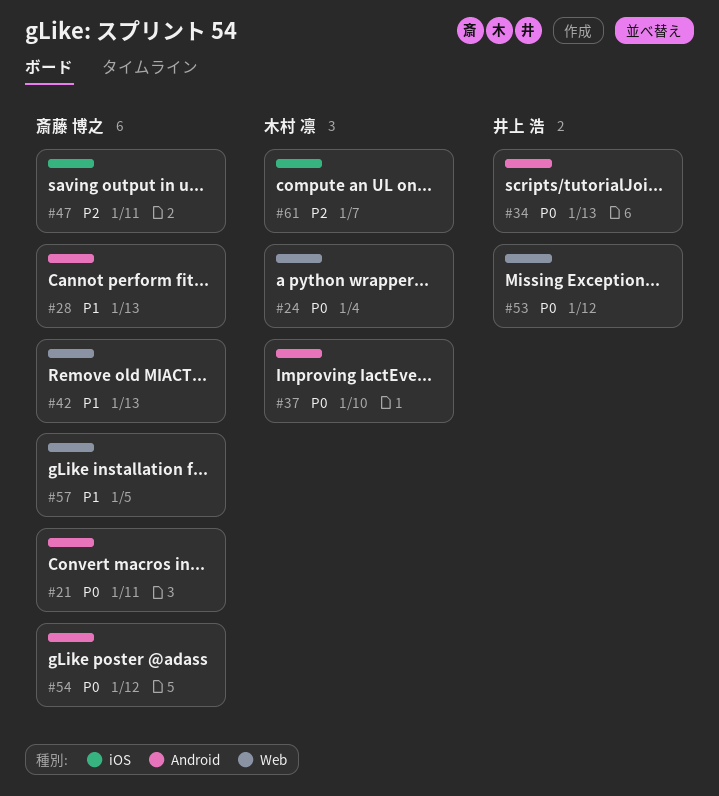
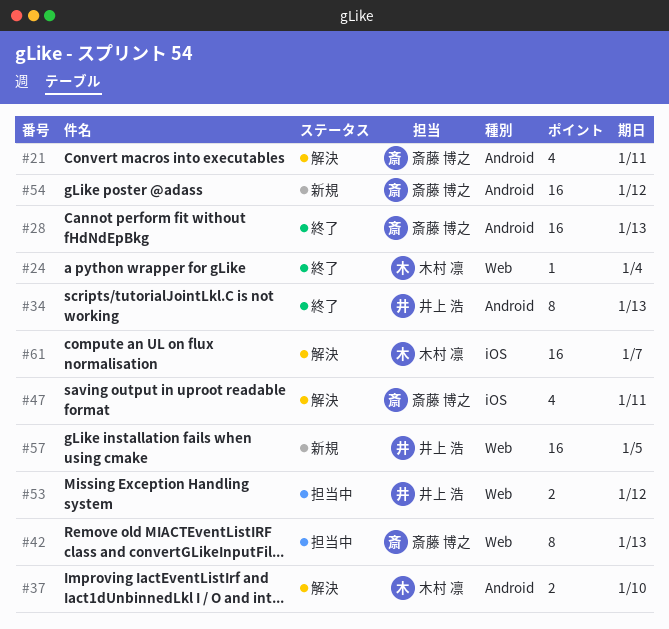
#57, owner: 斎藤 博之 -> 井上 浩

